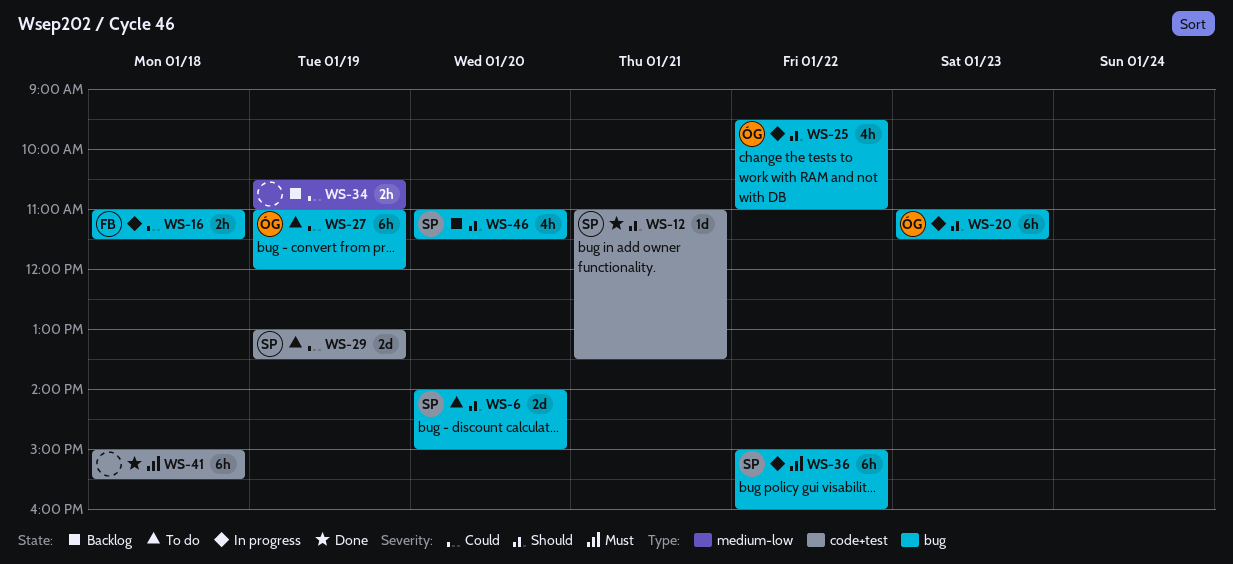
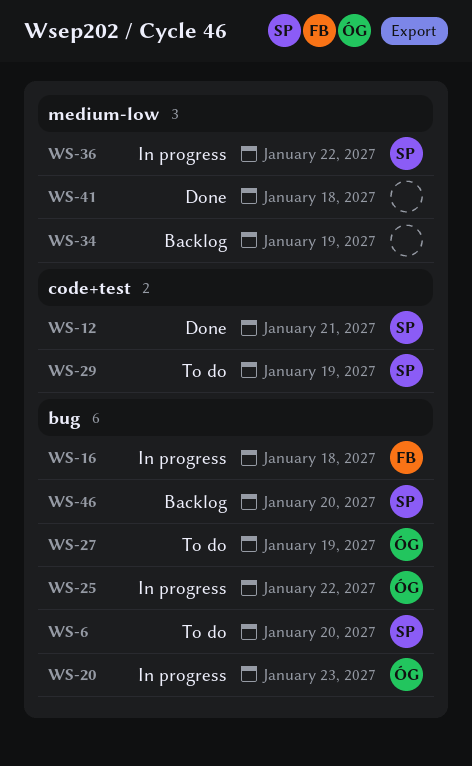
WS-36, label: bug -> medium-low
WS-41, label: code+test -> medium-low

